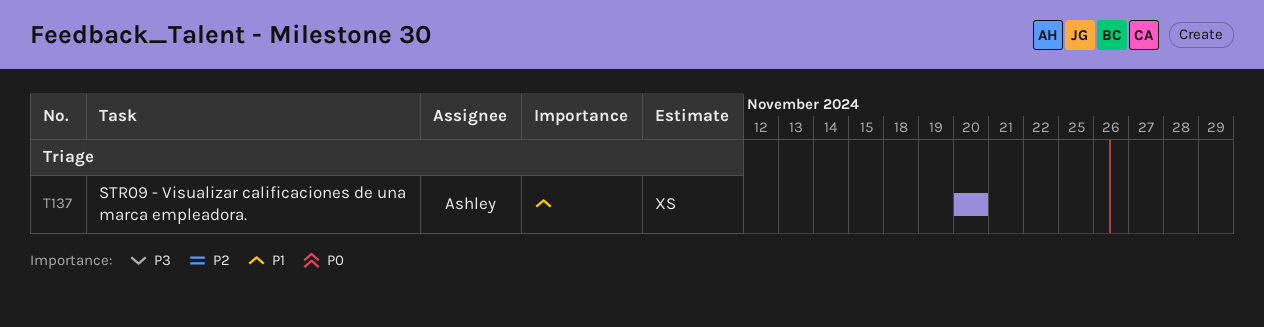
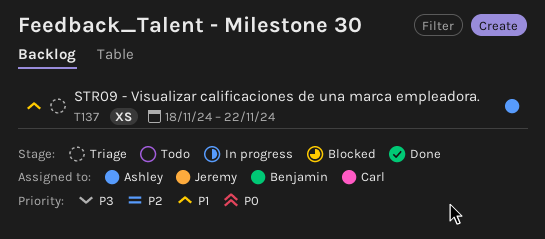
T137, start: Nov 20 -> Nov 18
T137, due: Nov 20 -> Nov 22

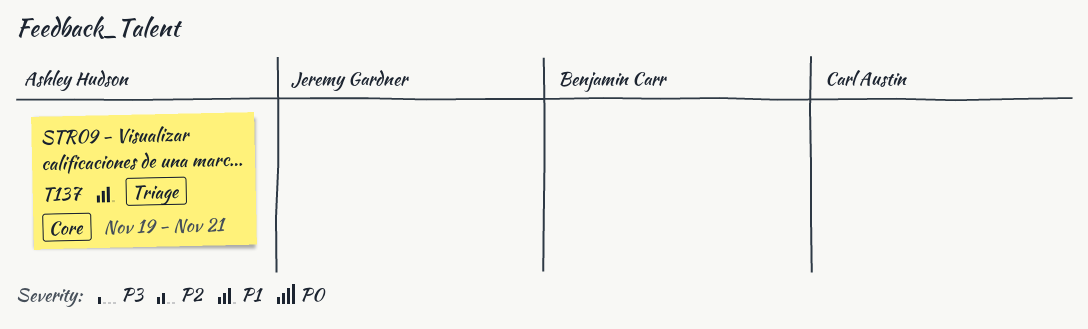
T137, start: Nov 18 -> Nov 19
T137, due: Nov 22 -> Nov 21

